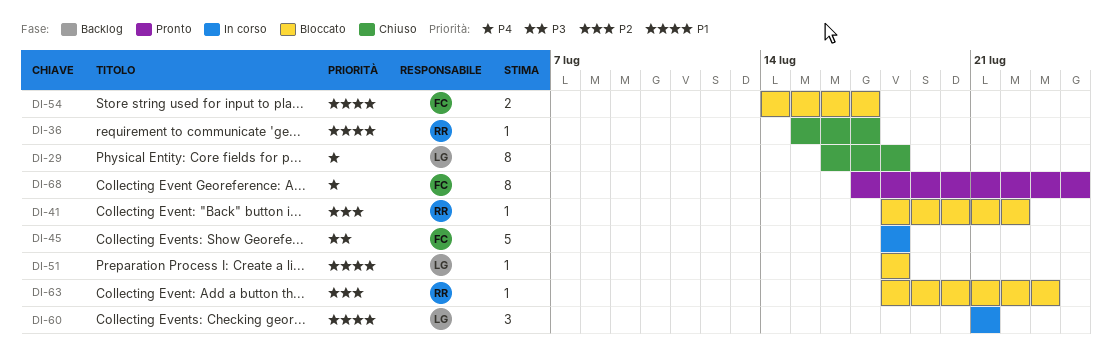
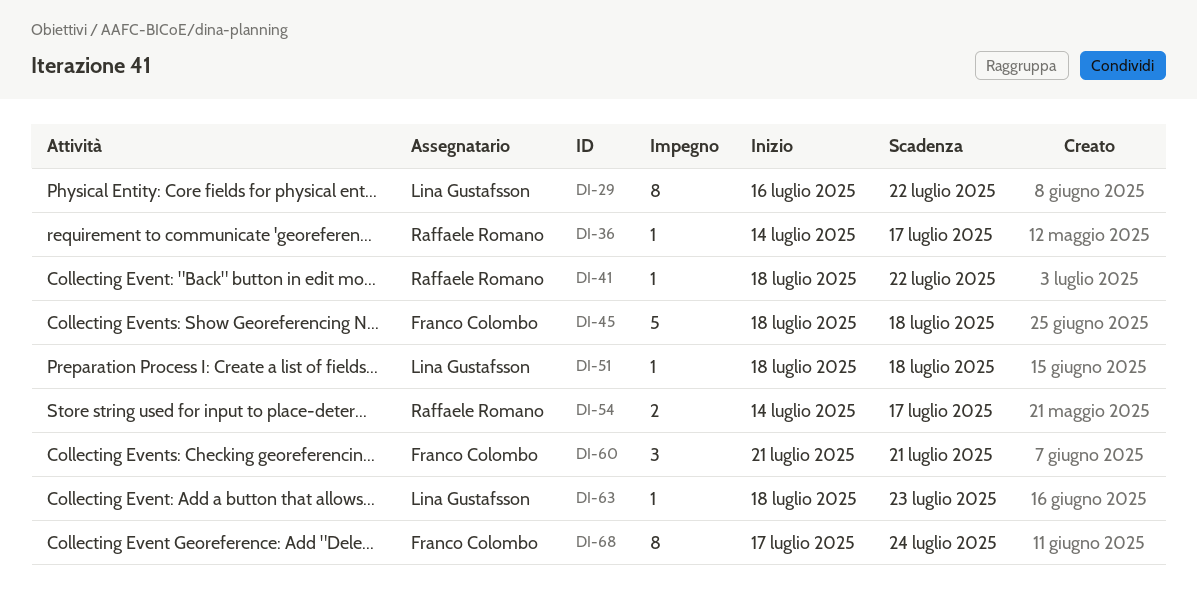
DI-29, due: Jul 18 -> Jul 22
DI-36, start: Jul 15 -> Jul 14
DI-54, owner: Franco Colombo -> Raffaele Romano
DI-60, owner: Lina Gustafsson -> Franco Colombo
DI-63, owner: Raffaele Romano -> Lina Gustafsson

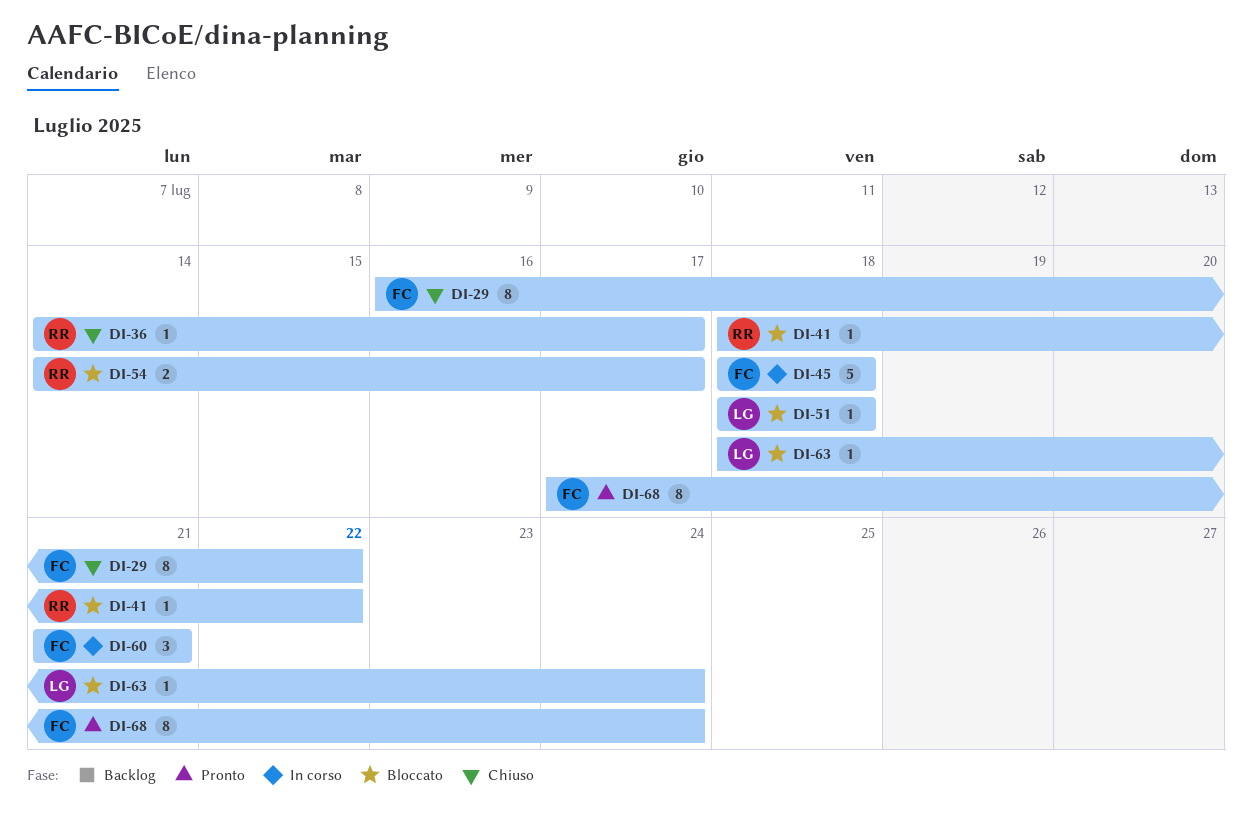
DI-29, owner: Lina Gustafsson -> Franco Colombo
DI-63, due: Jul 23 -> Jul 24

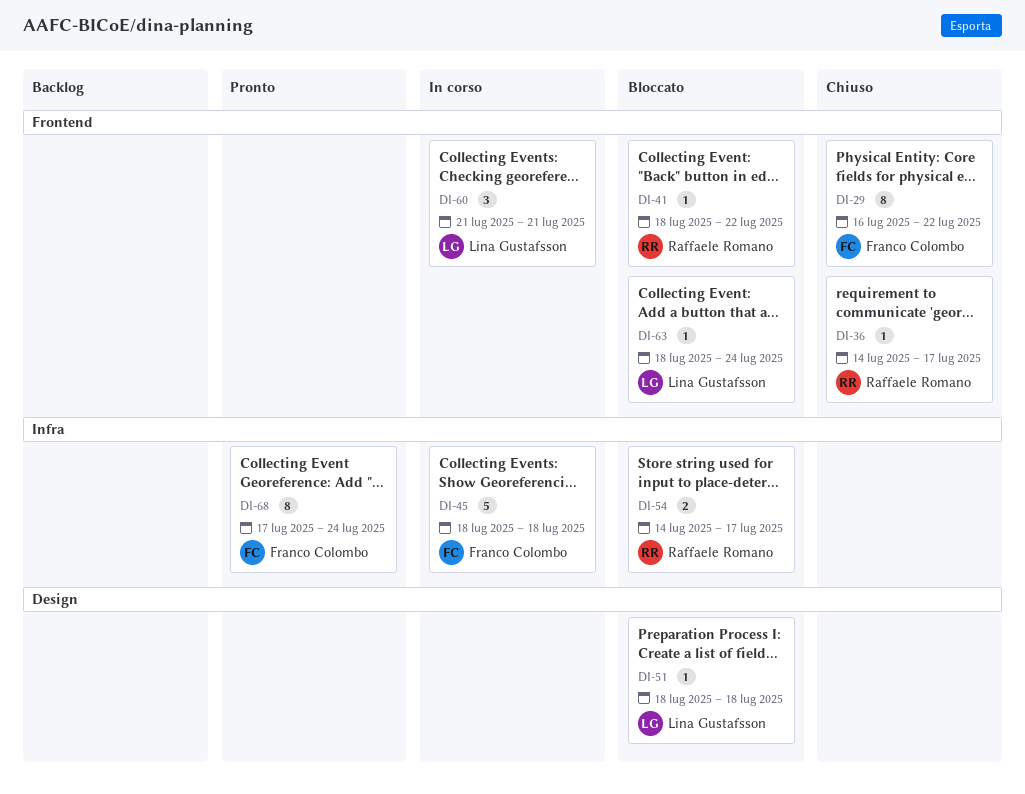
DI-60, owner: Franco Colombo -> Lina Gustafsson

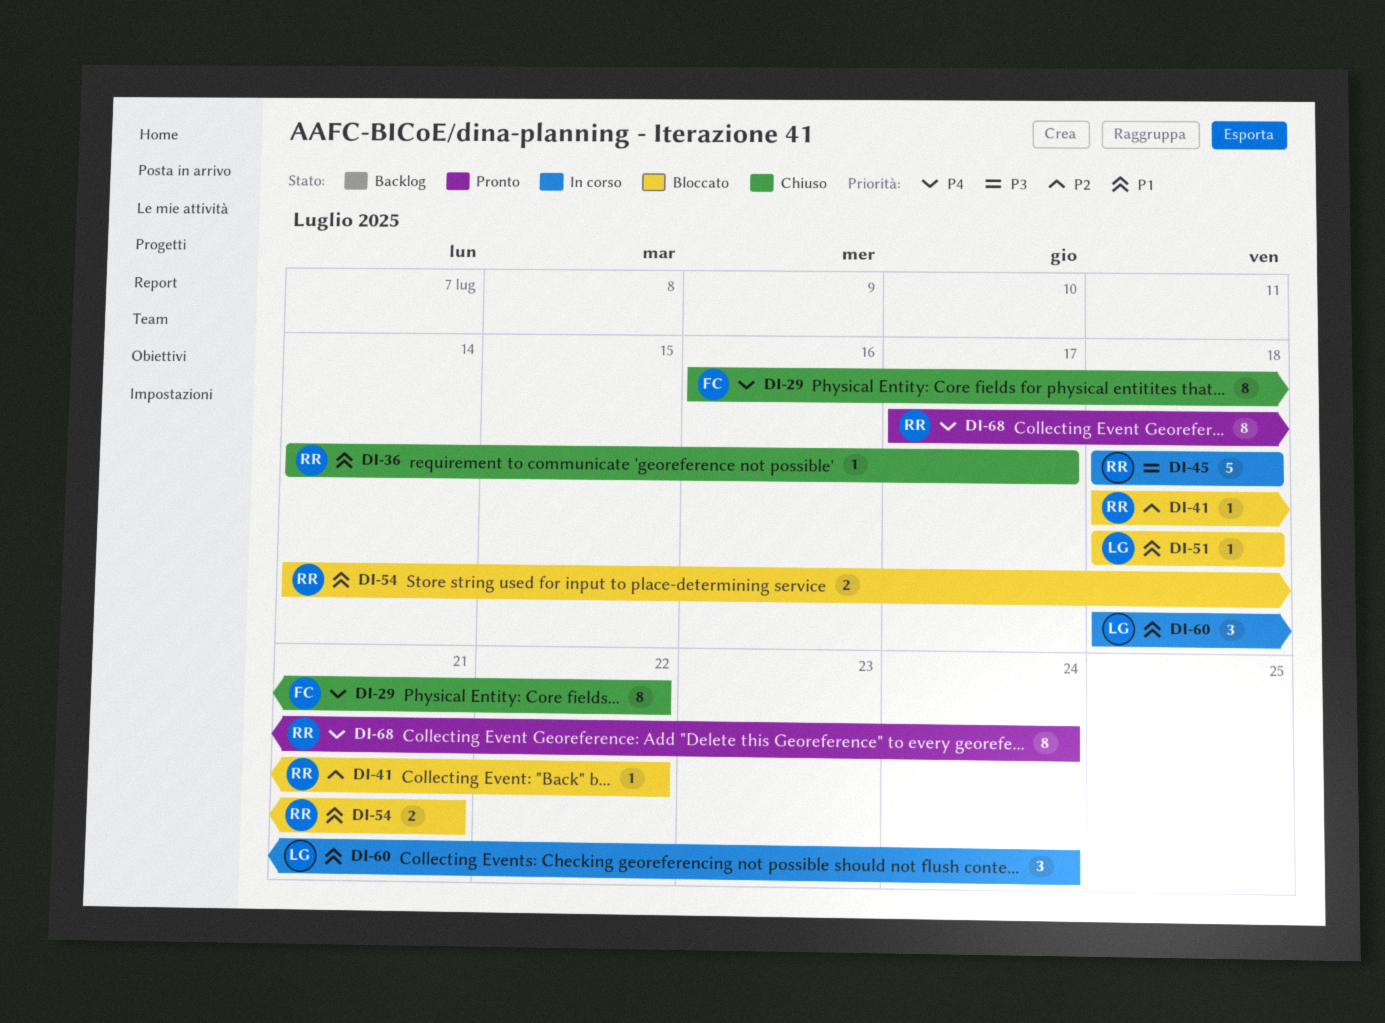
DI-45, owner: Franco Colombo -> Raffaele Romano
DI-54, due: Jul 17 -> Jul 21
DI-60, start: Jul 21 -> Jul 18
DI-60, due: Jul 21 -> Jul 24
DI-63: present -> none
DI-68, owner: Franco Colombo -> Raffaele Romano

